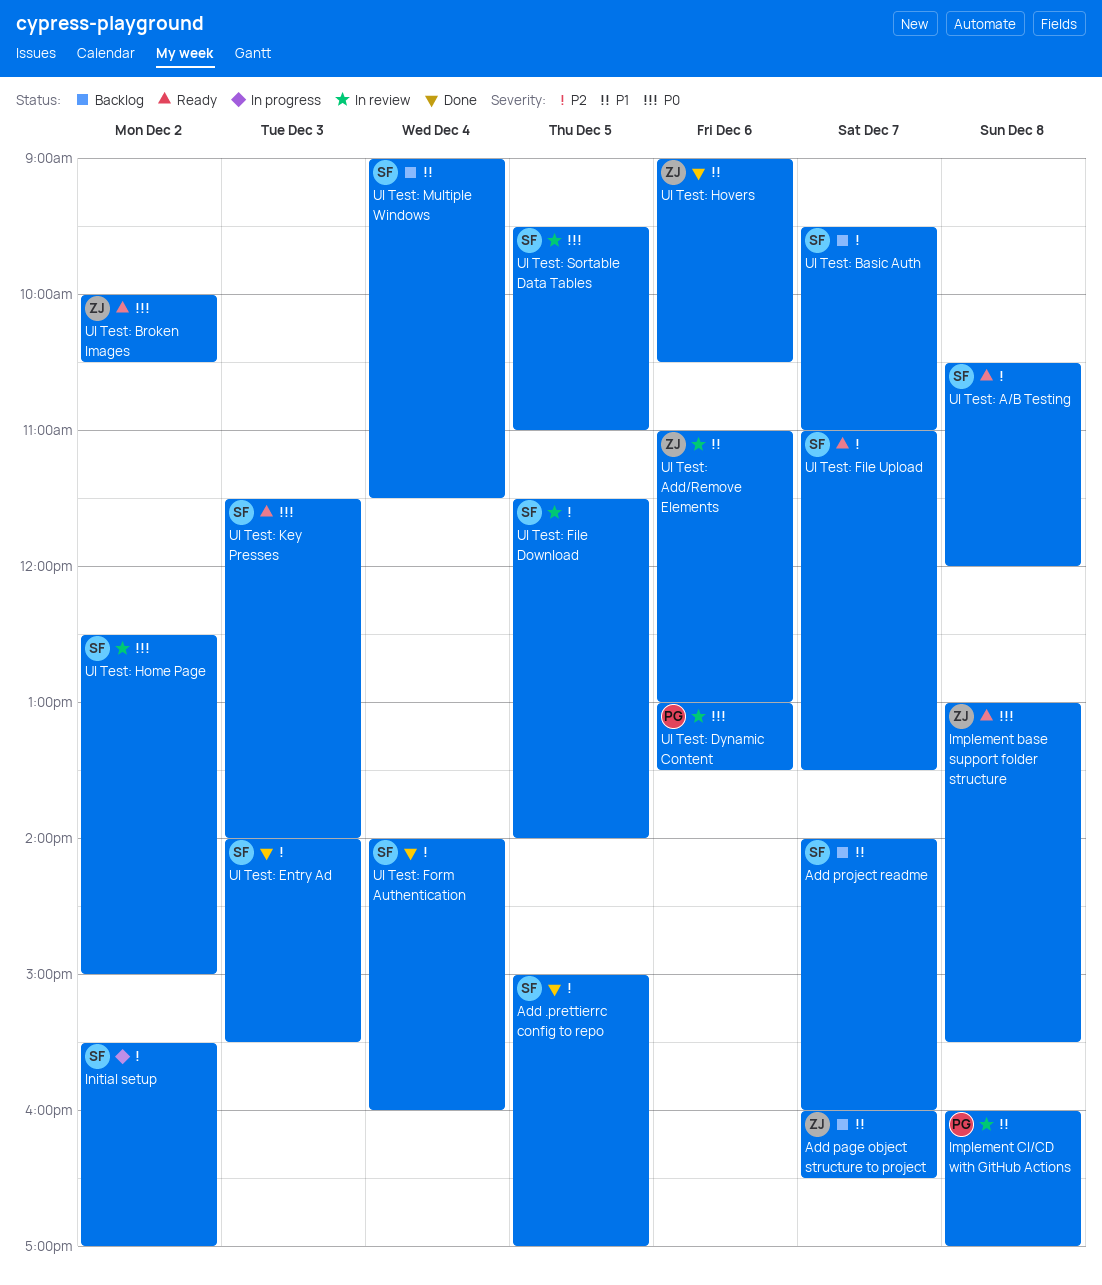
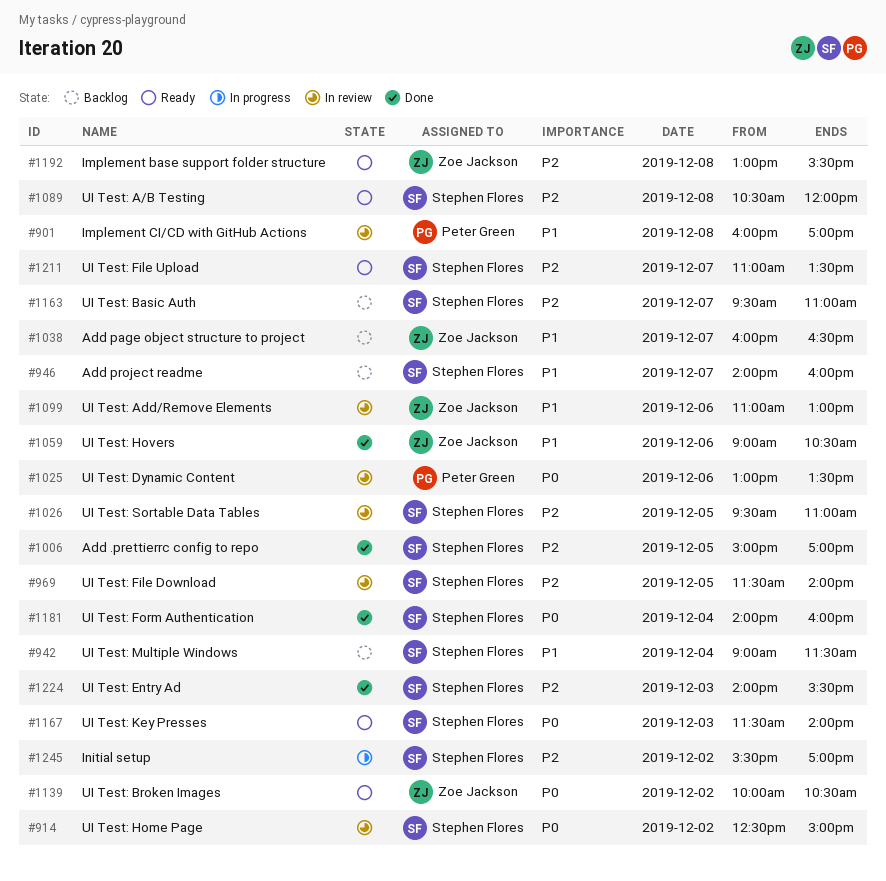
Implement base support folder structure, priority: P0 -> P2
UI Test: Form Authentication, priority: P2 -> P0
UI Test: Sortable Data Tables, priority: P0 -> P2

